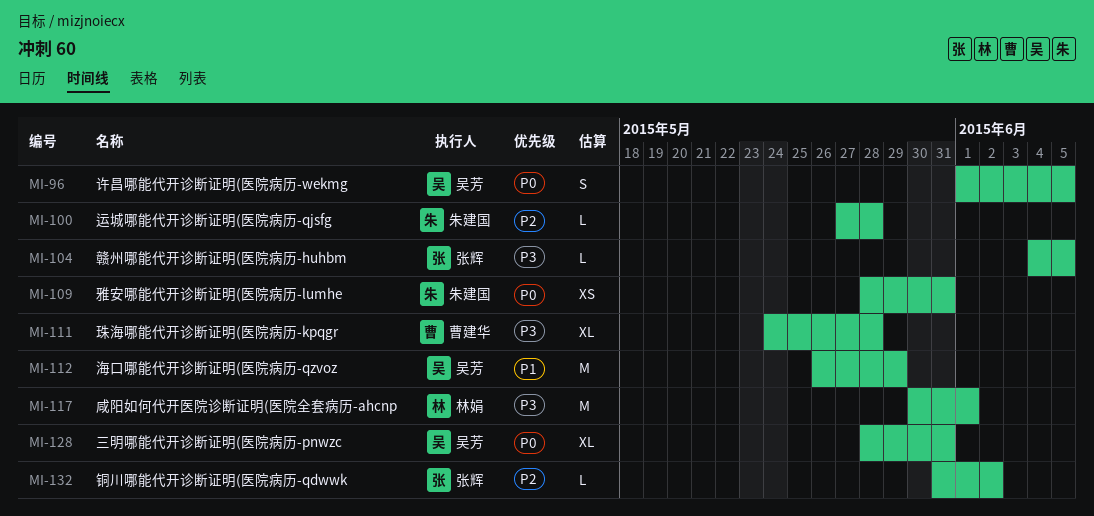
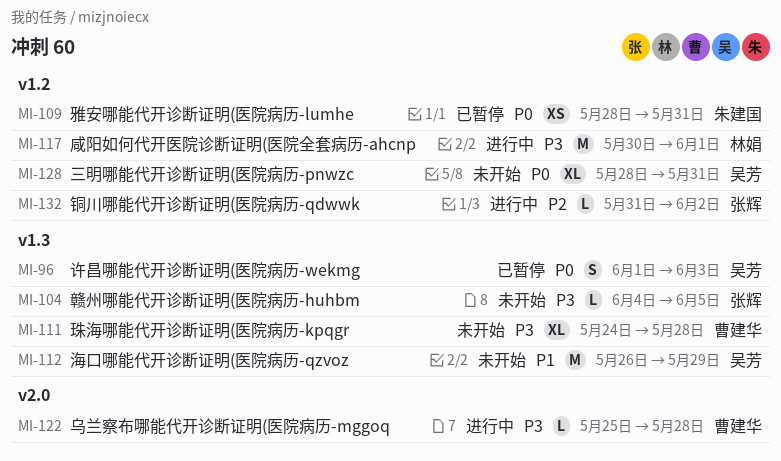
MI-96, due: Jun 5 -> Jun 3
MI-100: present -> none
MI-122: none -> present

